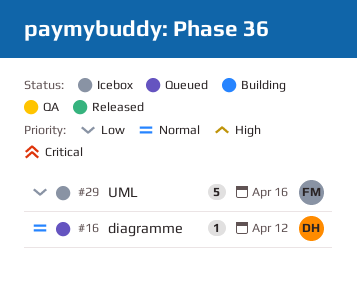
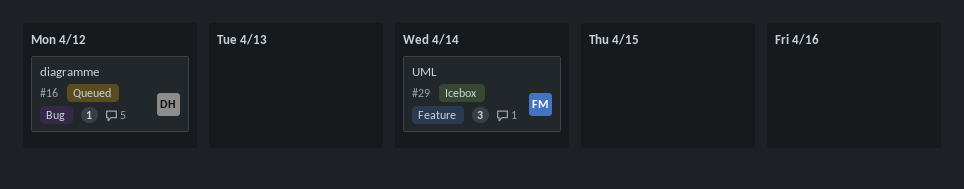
#29, estimate: 5 -> 3
#29, due: Apr 16 -> Apr 14

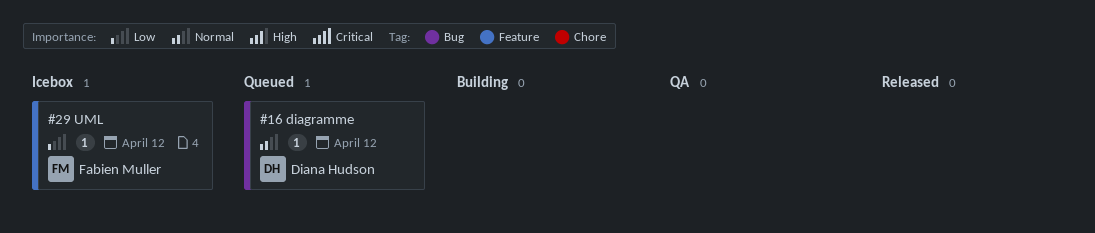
#29, estimate: 3 -> 1
#29, due: Apr 14 -> Apr 12

